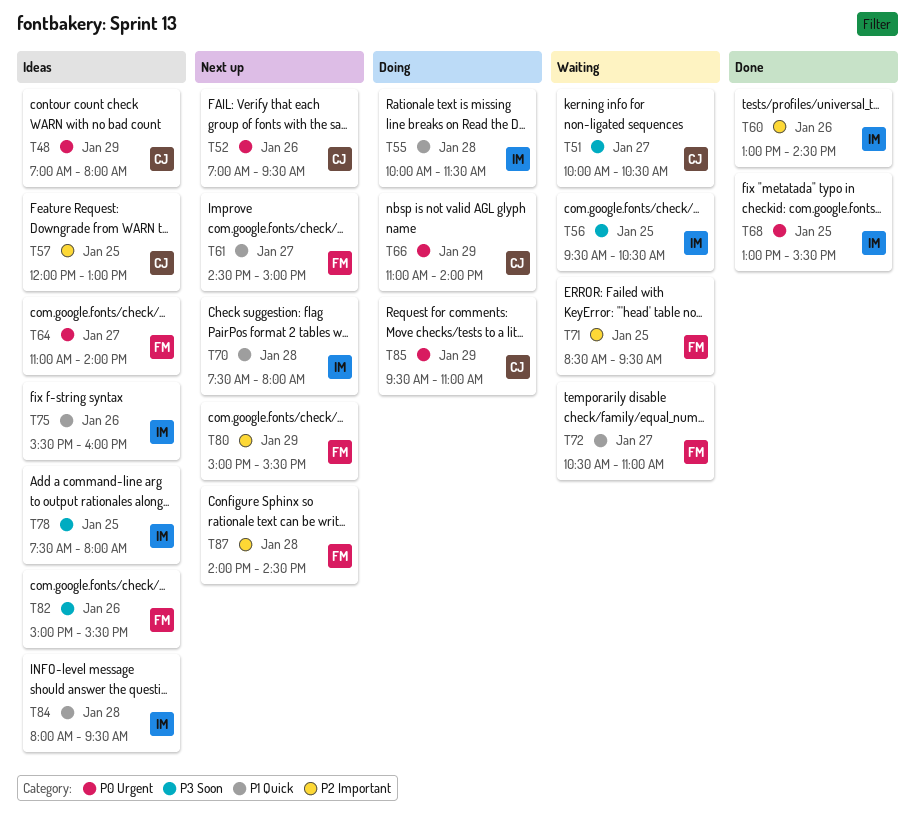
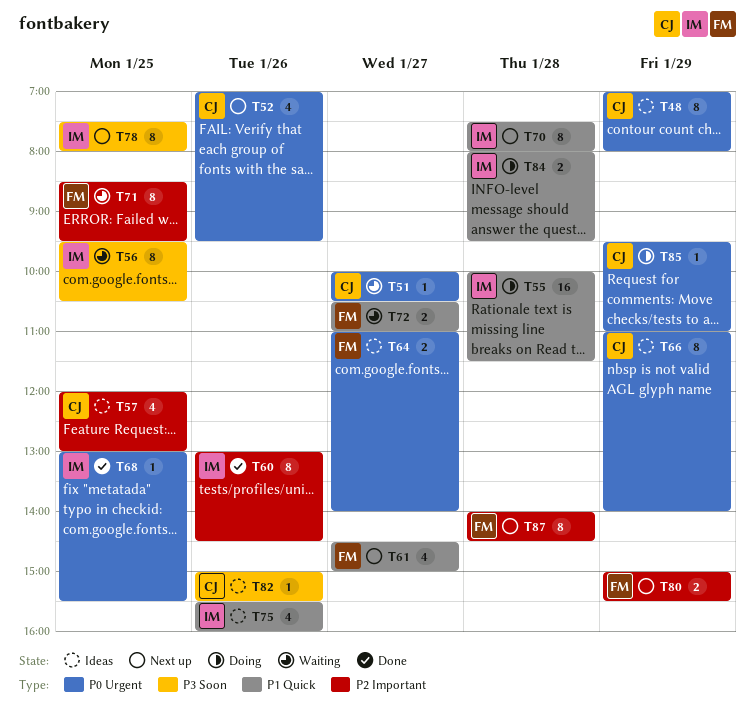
T51, label: P3 Soon -> P0 Urgent
T66, status: Doing -> Ideas
T78, status: Ideas -> Next up
T82, owner: FM -> CJ
T84, status: Ideas -> Doing

